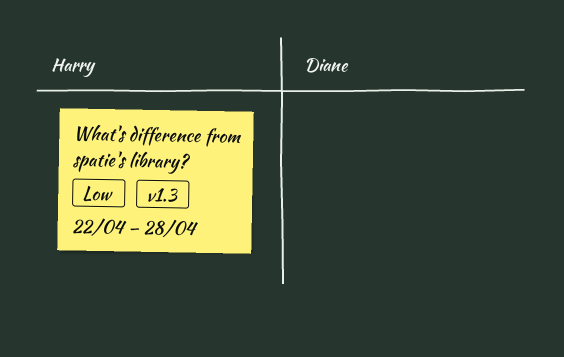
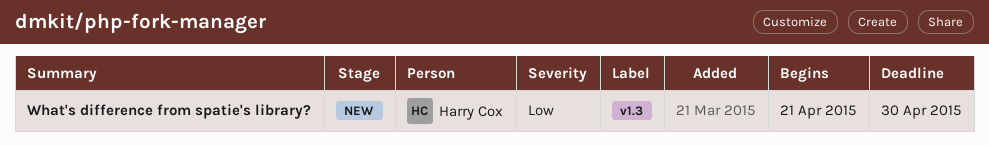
What's difference from spatie's library?, start: Apr 22 -> Apr 21
What's difference from spatie's library?, due: Apr 28 -> Apr 30

